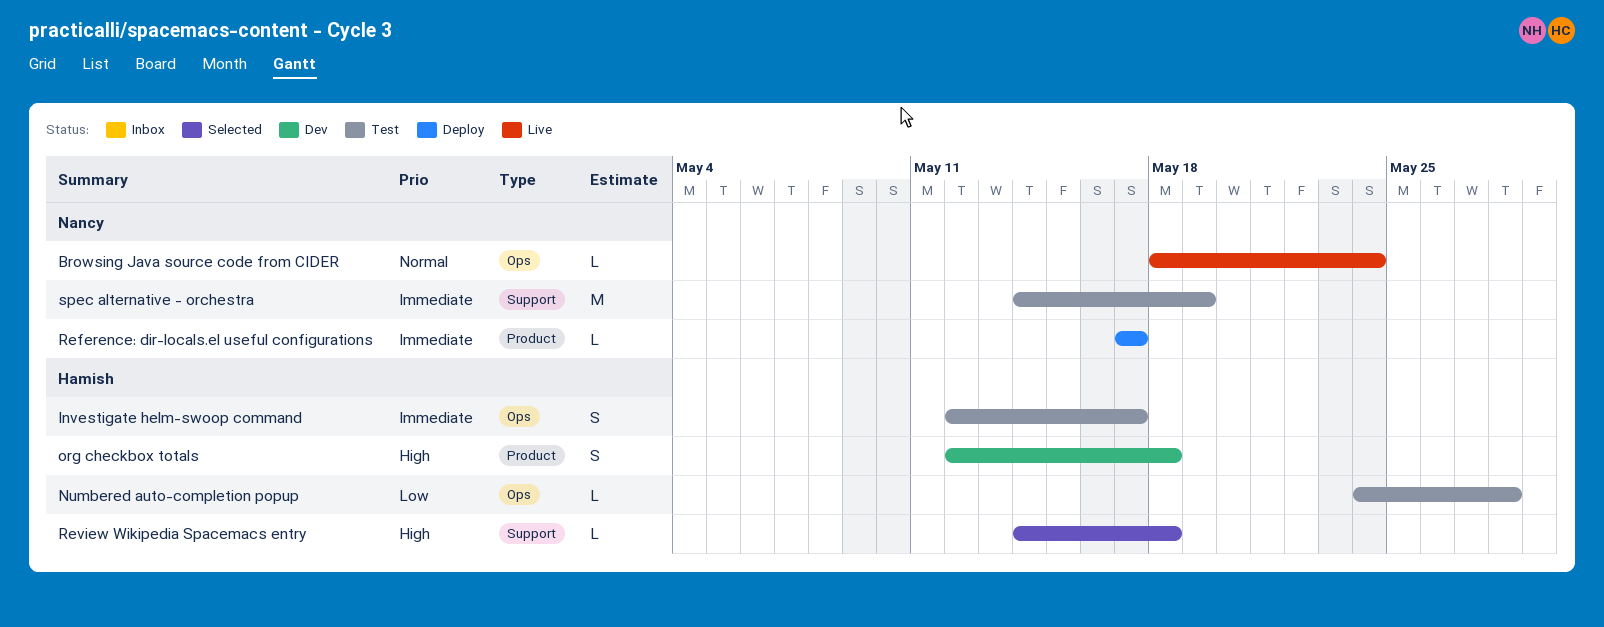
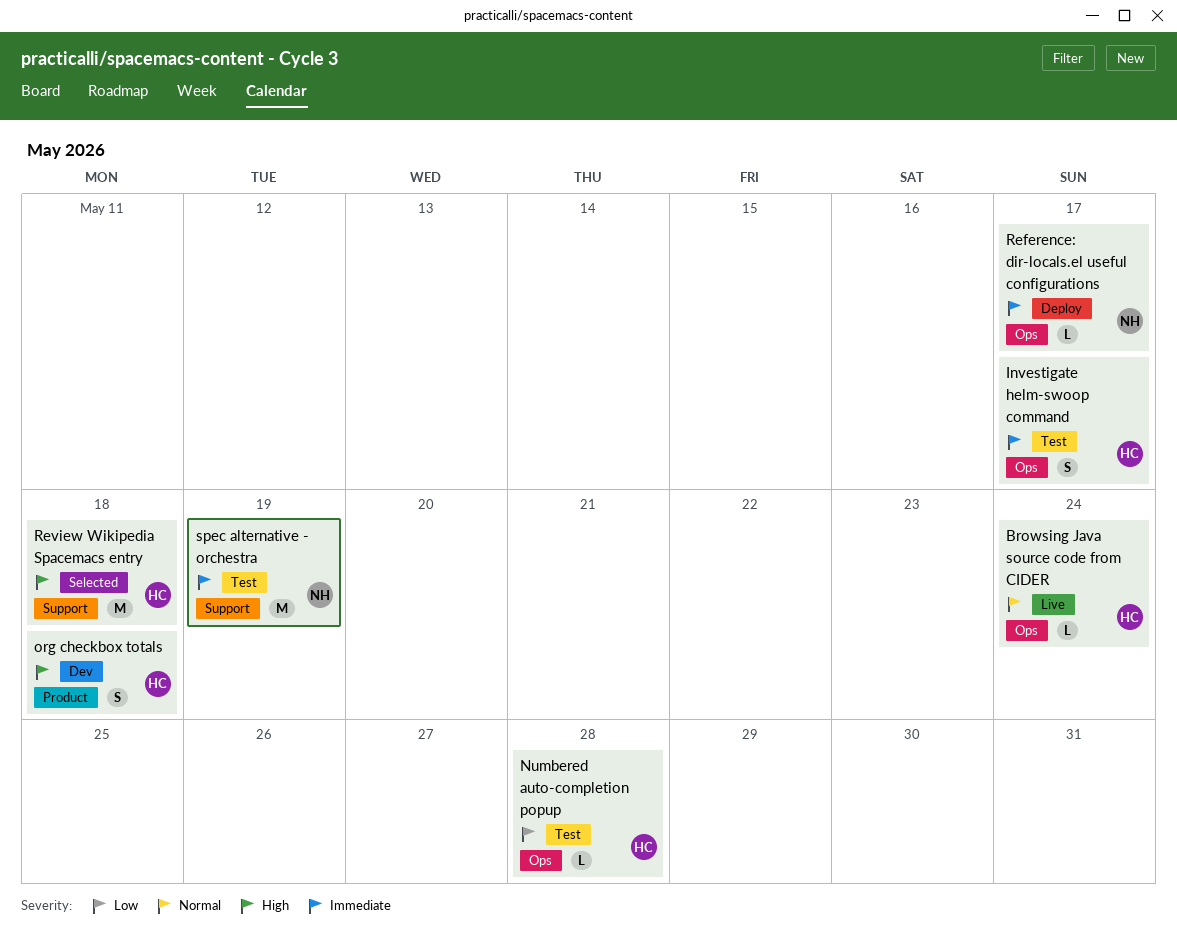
Browsing Java source code from CIDER, owner: Nancy -> Hamish
Reference: dir-locals.el useful configurations, label: Product -> Ops
Review Wikipedia Spacemacs entry, estimate: L -> M

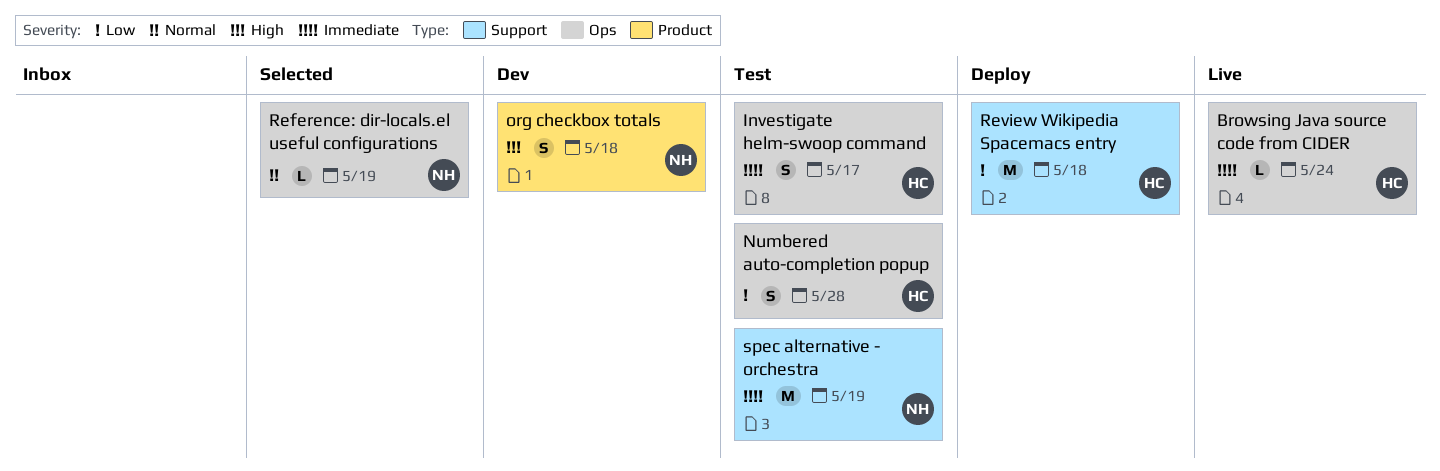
Browsing Java source code from CIDER, priority: Normal -> Immediate
Numbered auto-completion popup, estimate: L -> S
org checkbox totals, owner: HC -> NH
Reference: dir-locals.el useful configurations, status: Deploy -> Selected
Reference: dir-locals.el useful configurations, priority: Immediate -> Normal
Reference: dir-locals.el useful configurations, due: May 17 -> May 19
Review Wikipedia Spacemacs entry, status: Selected -> Deploy
Review Wikipedia Spacemacs entry, priority: High -> Low

